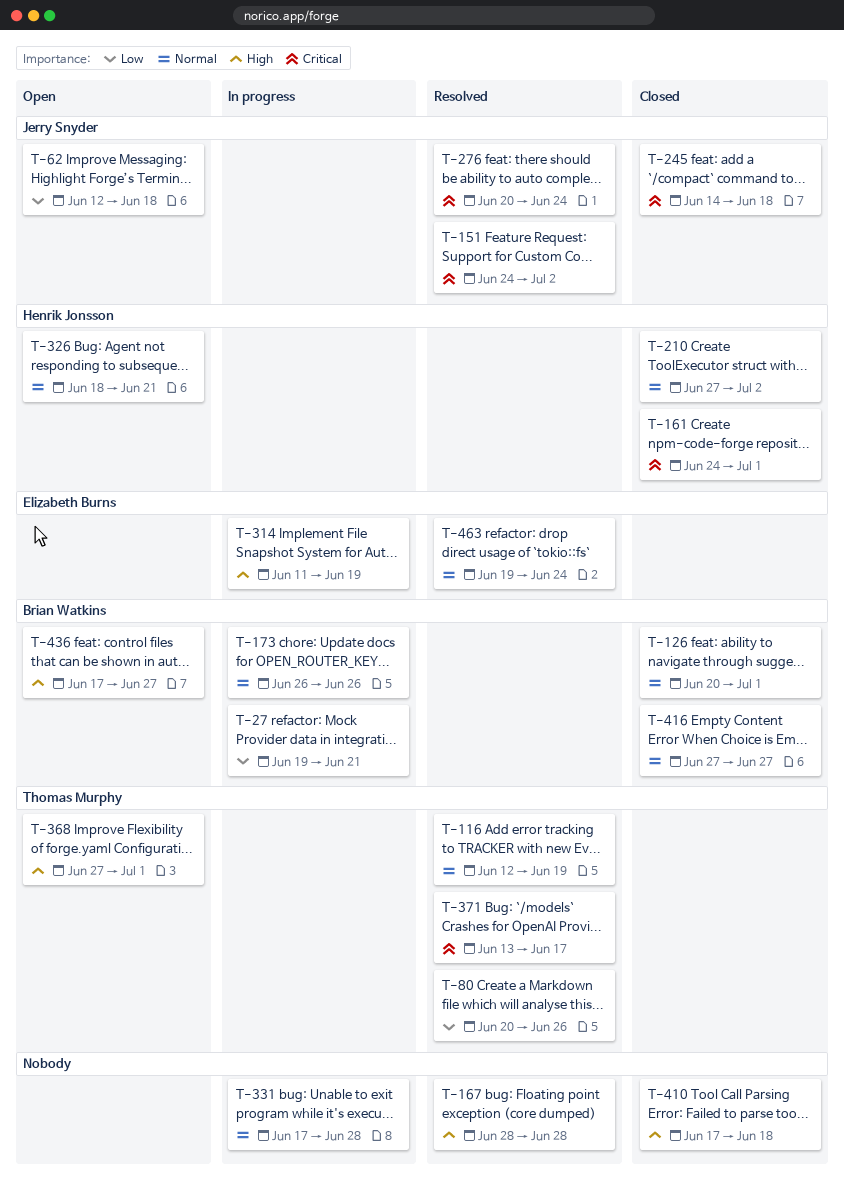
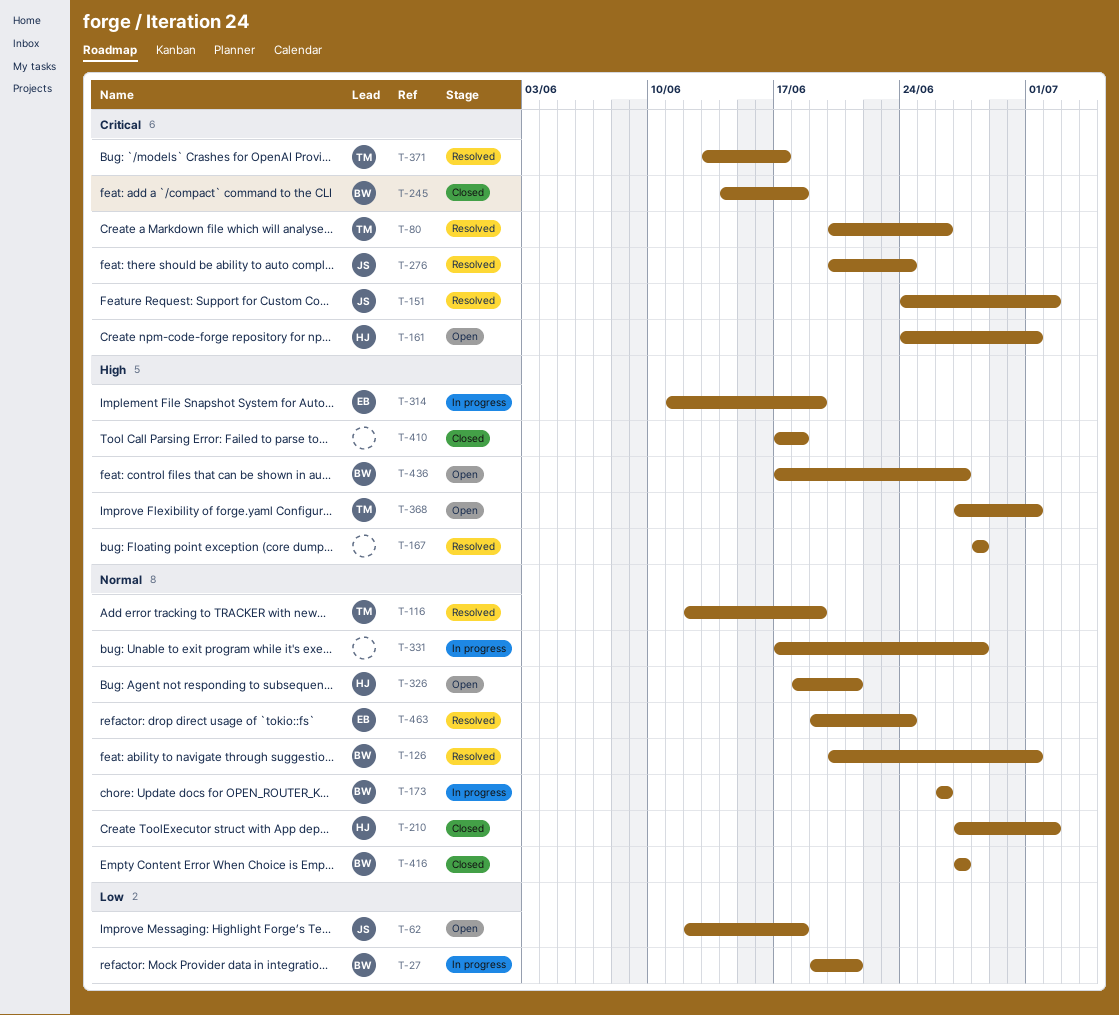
T-80, priority: Low -> Critical
T-126, status: Closed -> Resolved
T-161, status: Closed -> Open
T-245, owner: Jerry Snyder -> Brian Watkins

